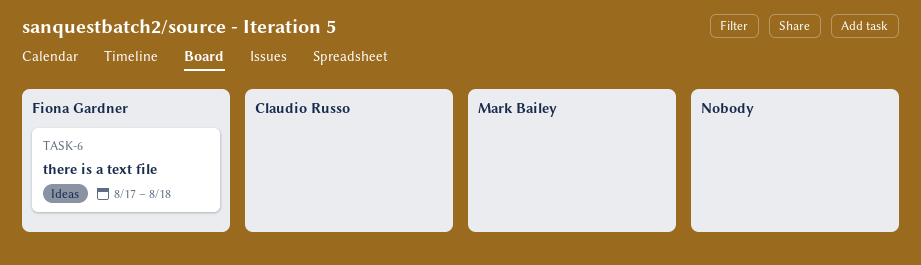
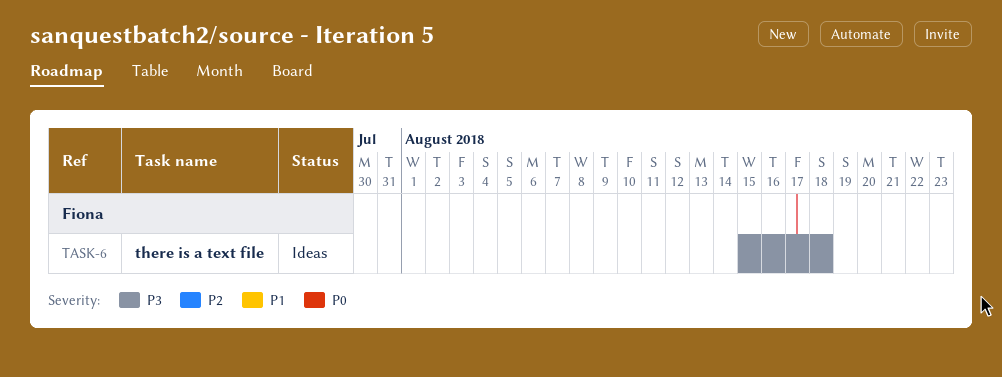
TASK-6, start: Aug 17 -> Aug 15

